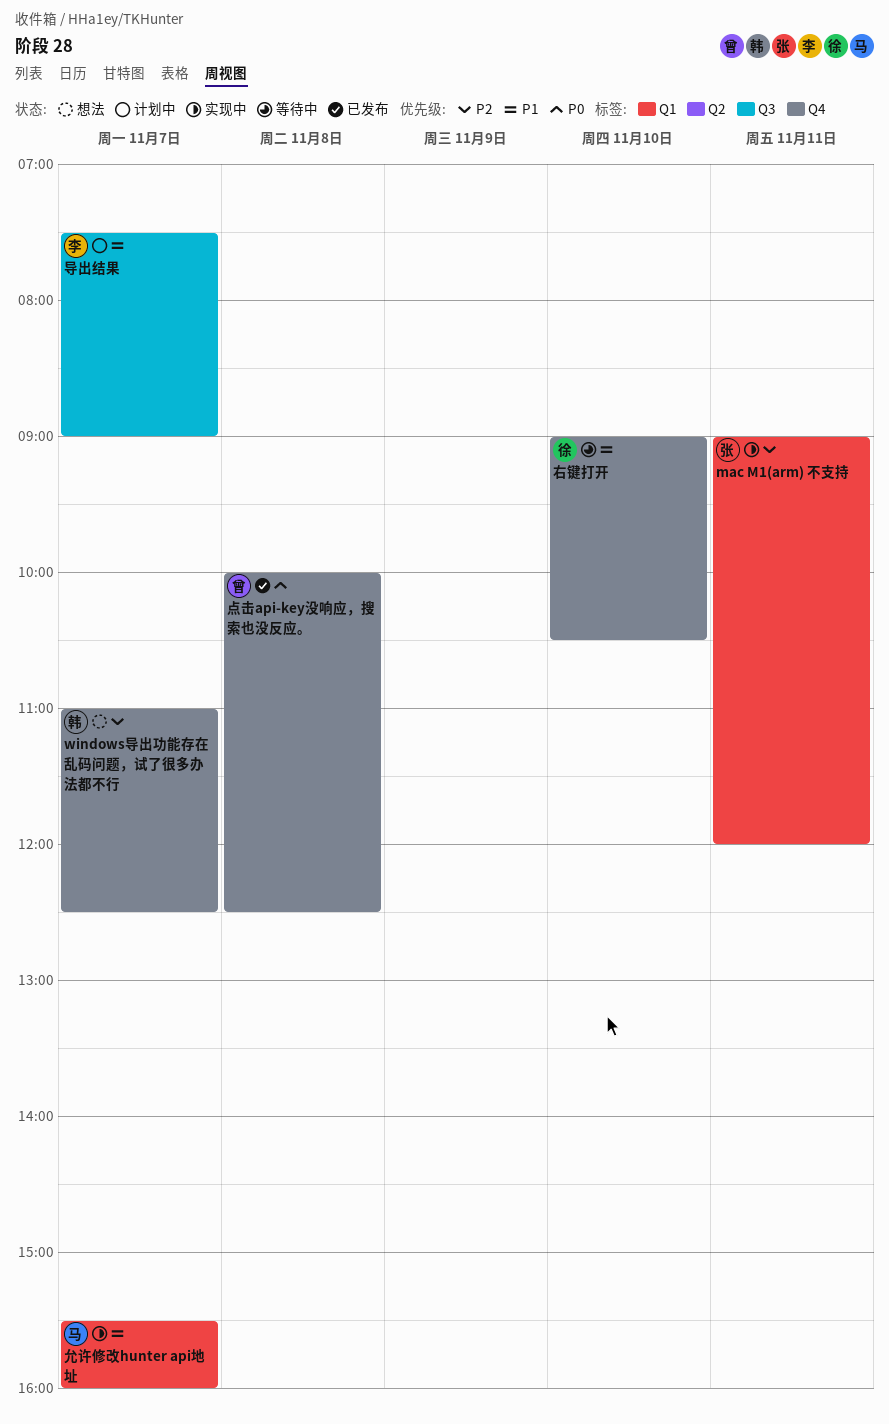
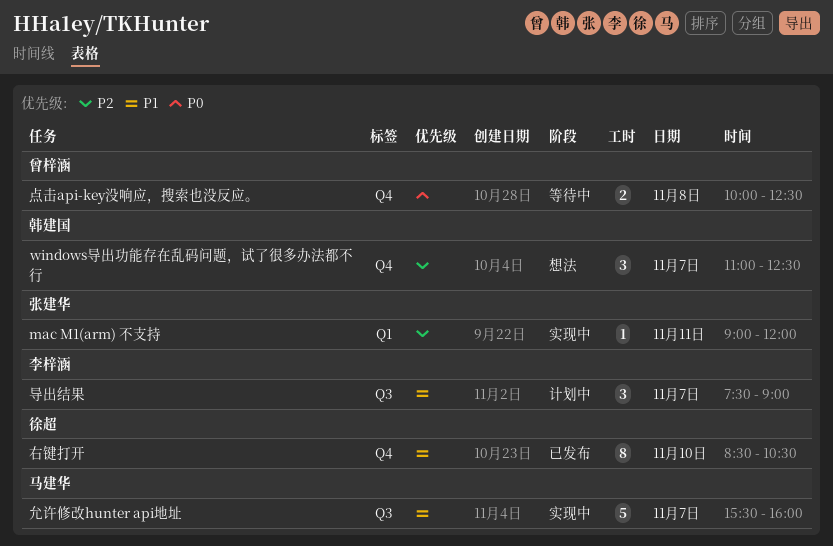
允许修改hunter api地址, label: Q1 -> Q3
右键打开, status: 等待中 -> 已发布
右键打开, begins: 09:00 -> 08:30
点击api-key没响应，搜索也没反应。, status: 已发布 -> 等待中

